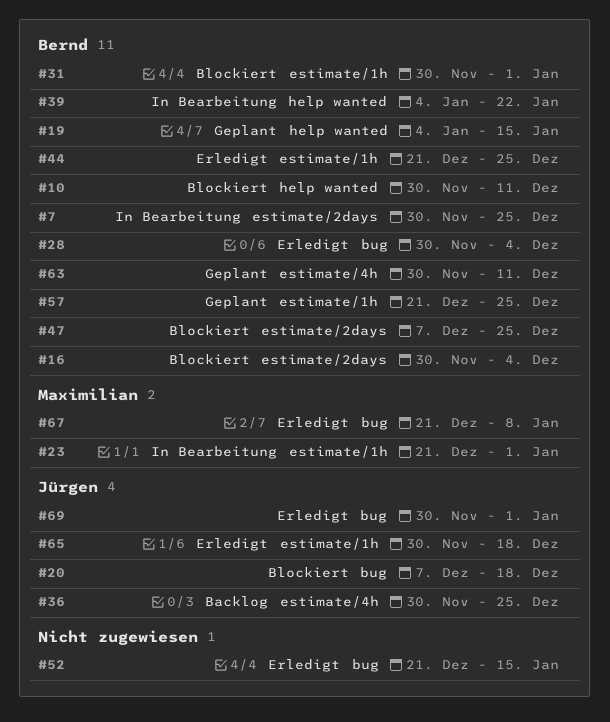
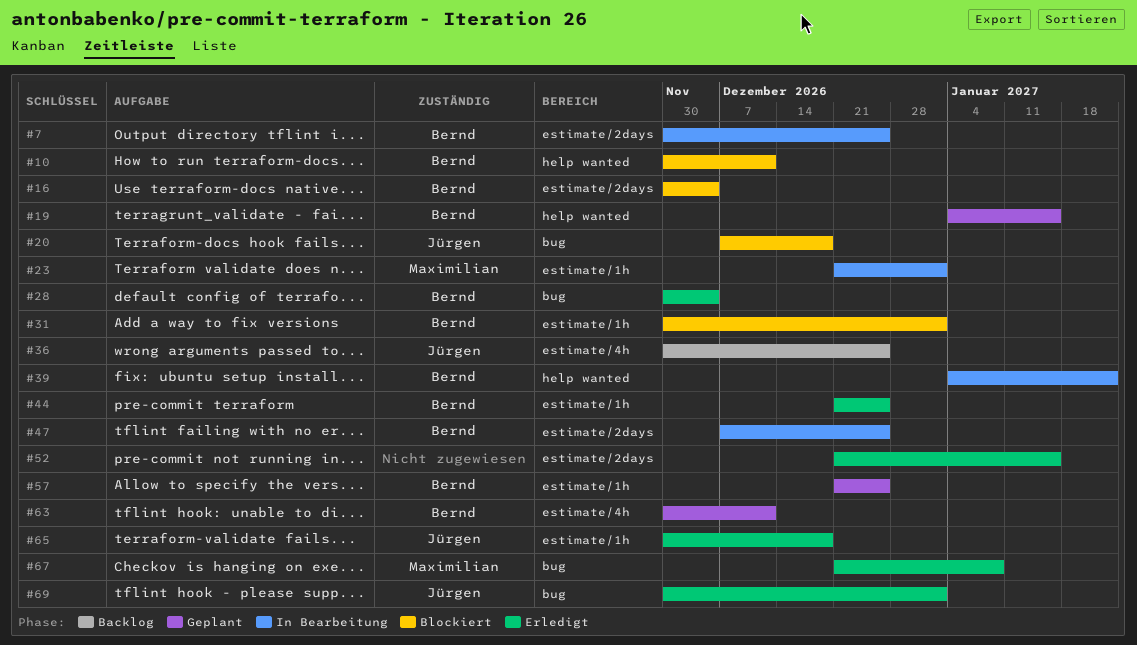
#47, status: Blockiert -> In Bearbeitung
#52, label: bug -> estimate/2days

